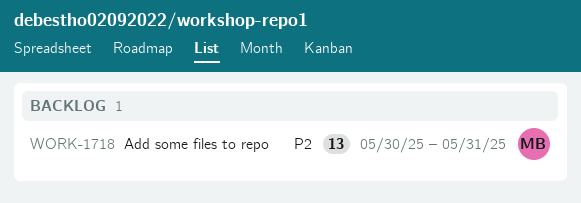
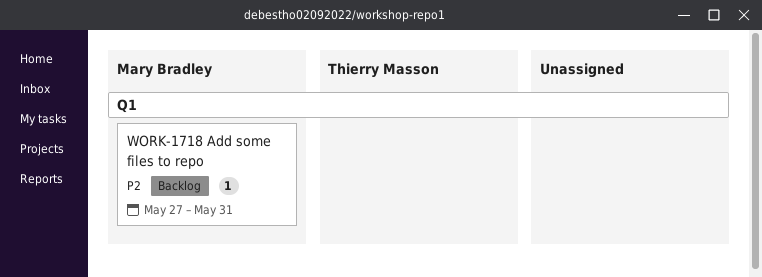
WORK-1718, estimate: 13 -> 1
WORK-1718, start: May 30 -> May 27

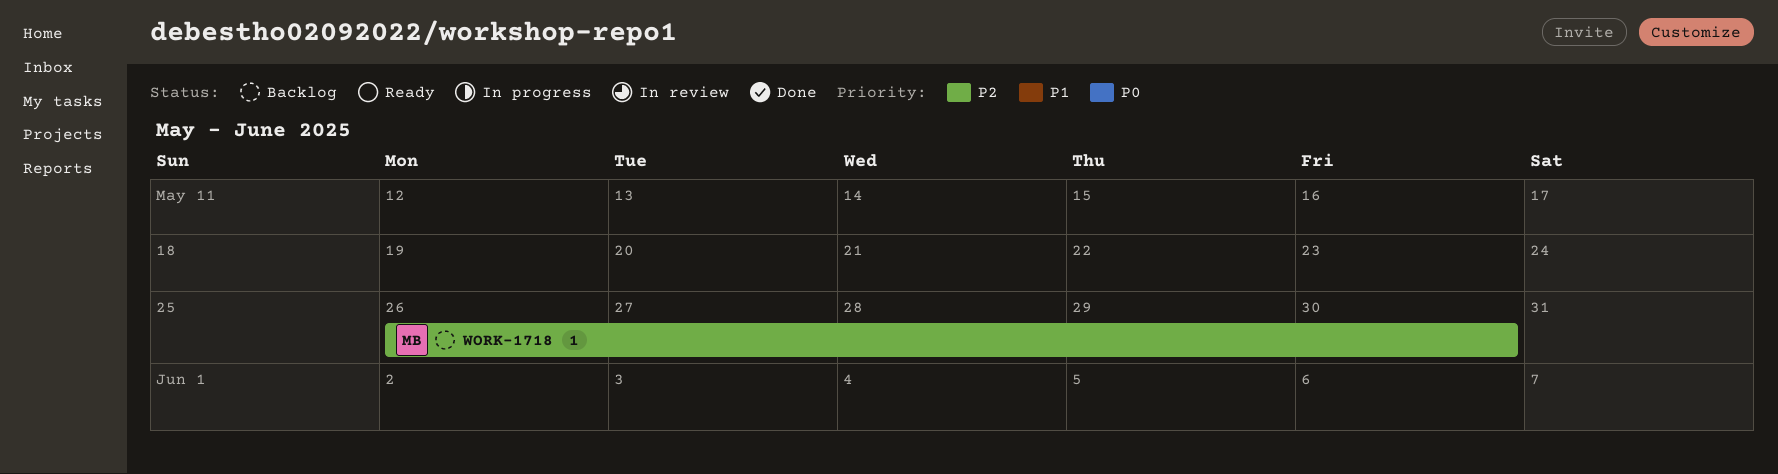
WORK-1718, start: May 27 -> May 26
WORK-1718, due: May 31 -> May 30

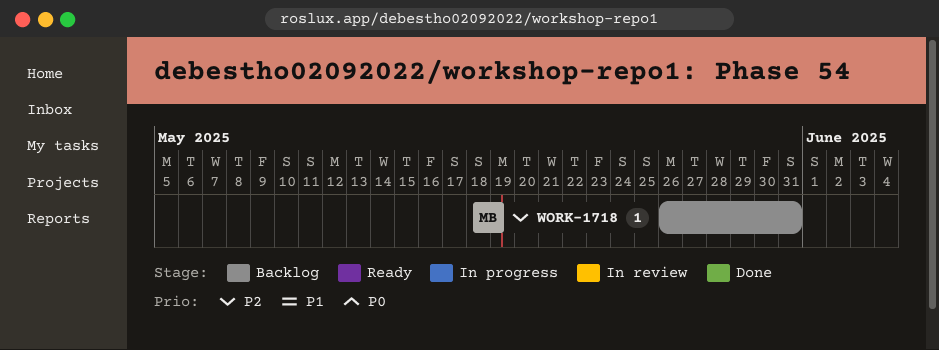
WORK-1718, due: May 30 -> May 31

